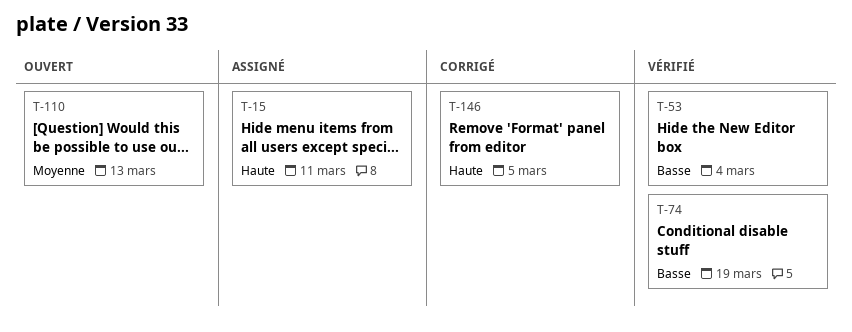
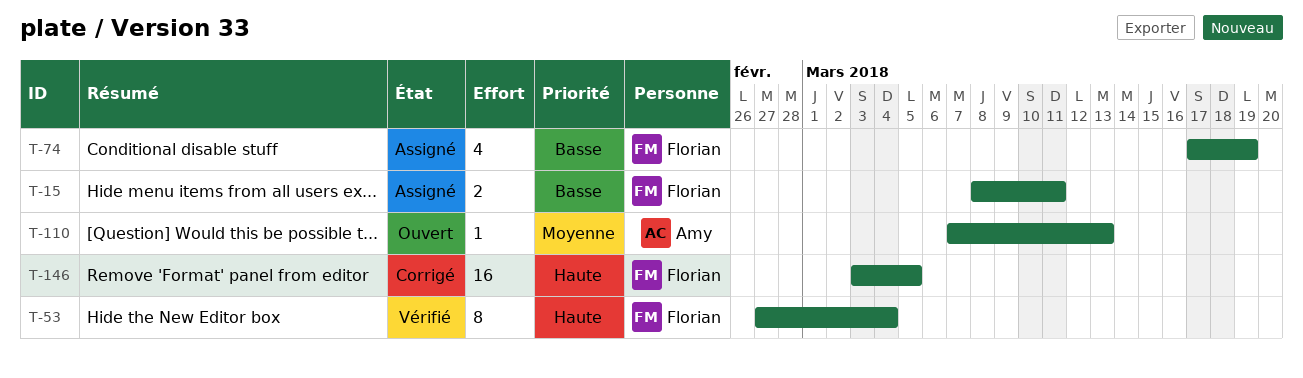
T-15, priority: Haute -> Basse
T-53, priority: Basse -> Haute
T-74, status: Vérifié -> Assigné

